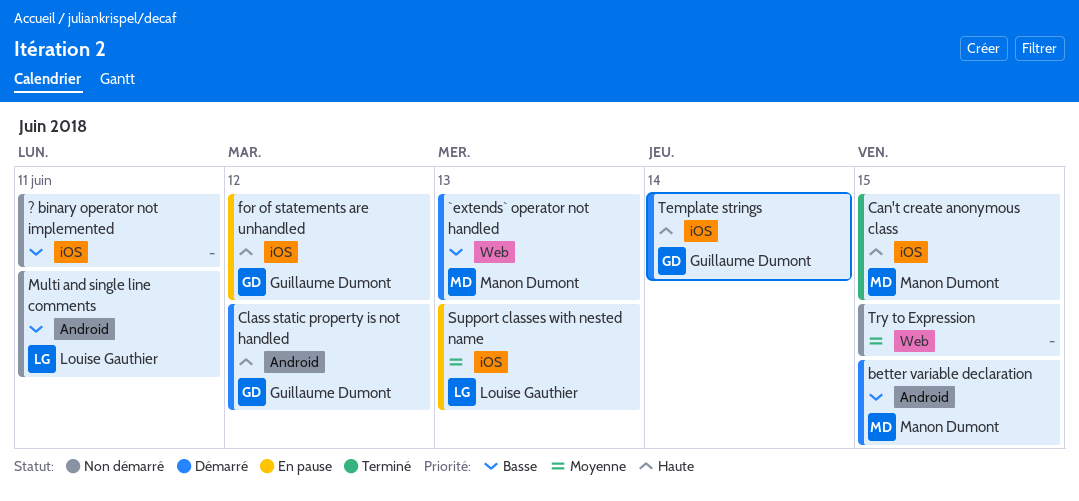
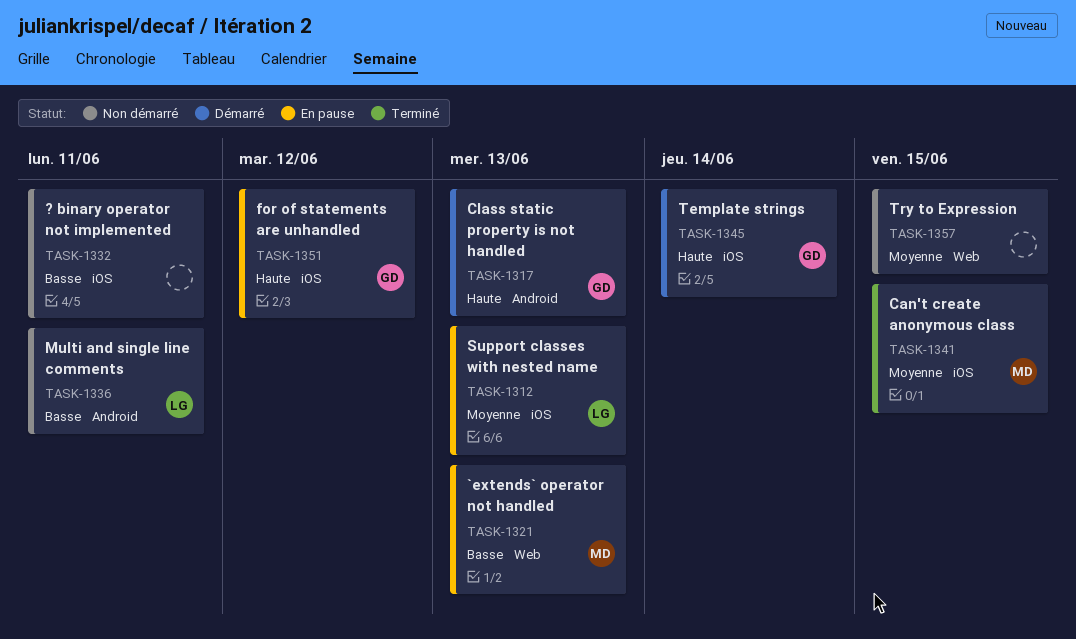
`extends` operator not handled, status: Démarré -> En pause
better variable declaration: present -> none
Can't create anonymous class, priority: Haute -> Moyenne
Class static property is not handled, due: Jun 12 -> Jun 13

